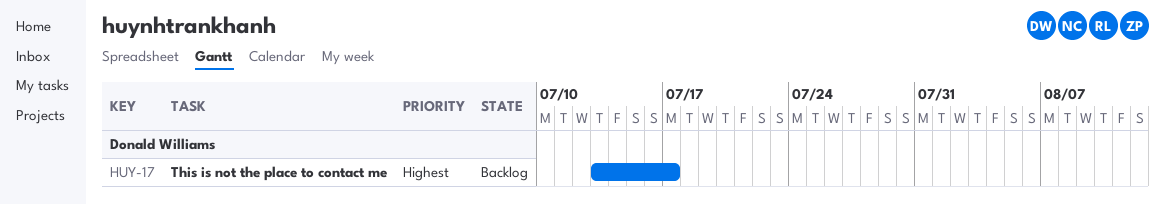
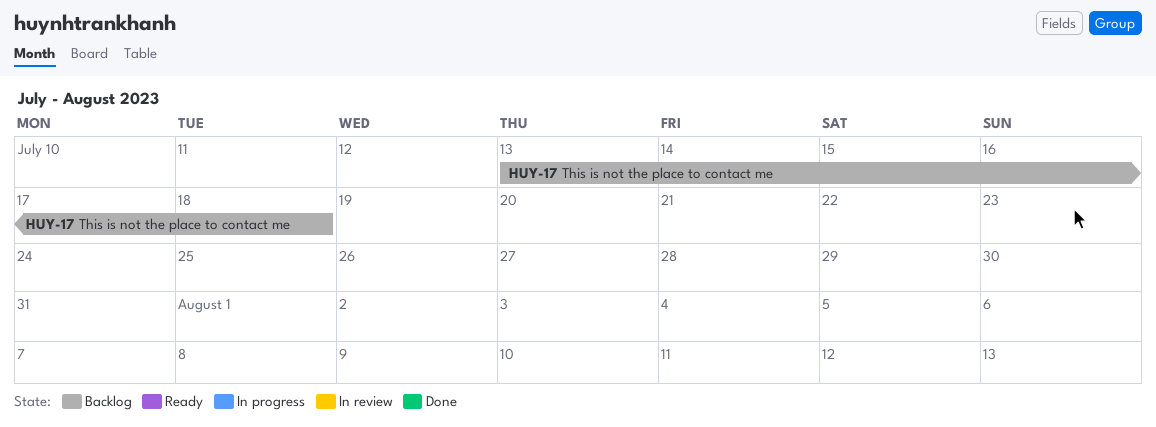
HUY-17, due: Jul 17 -> Jul 18

